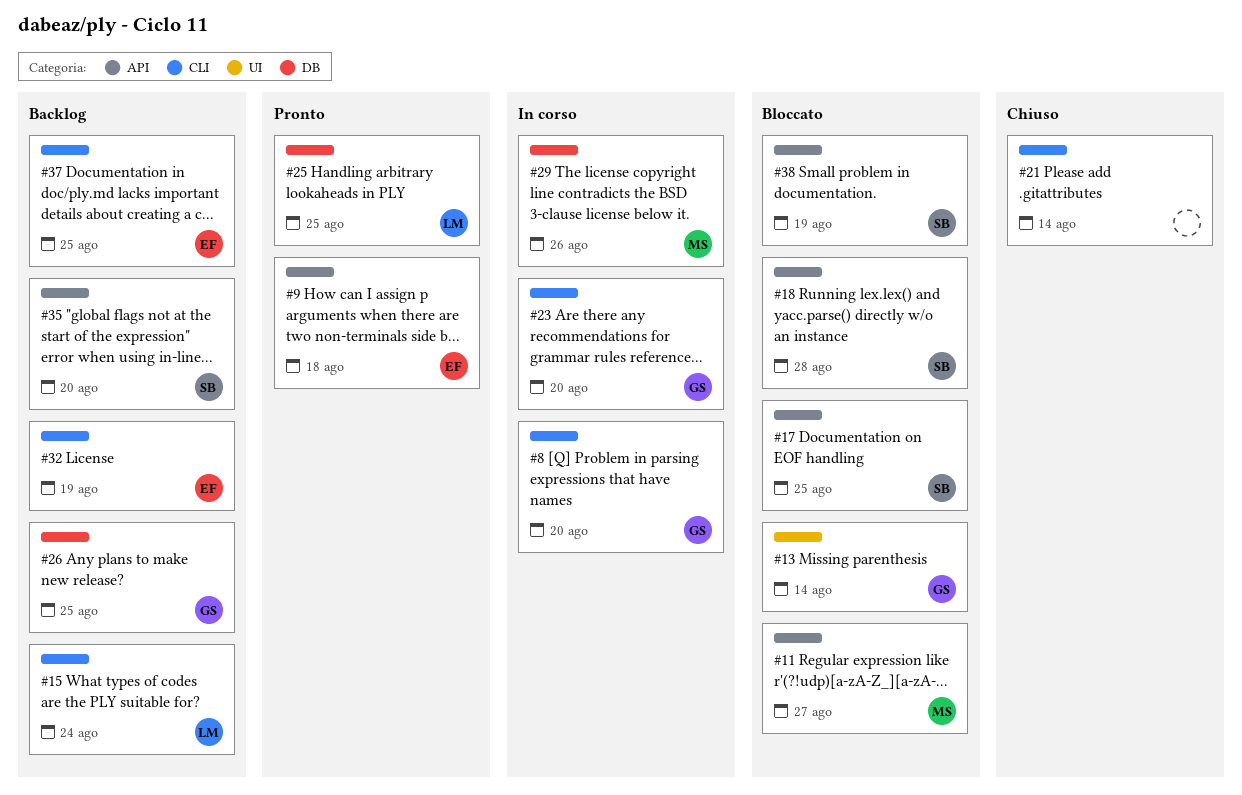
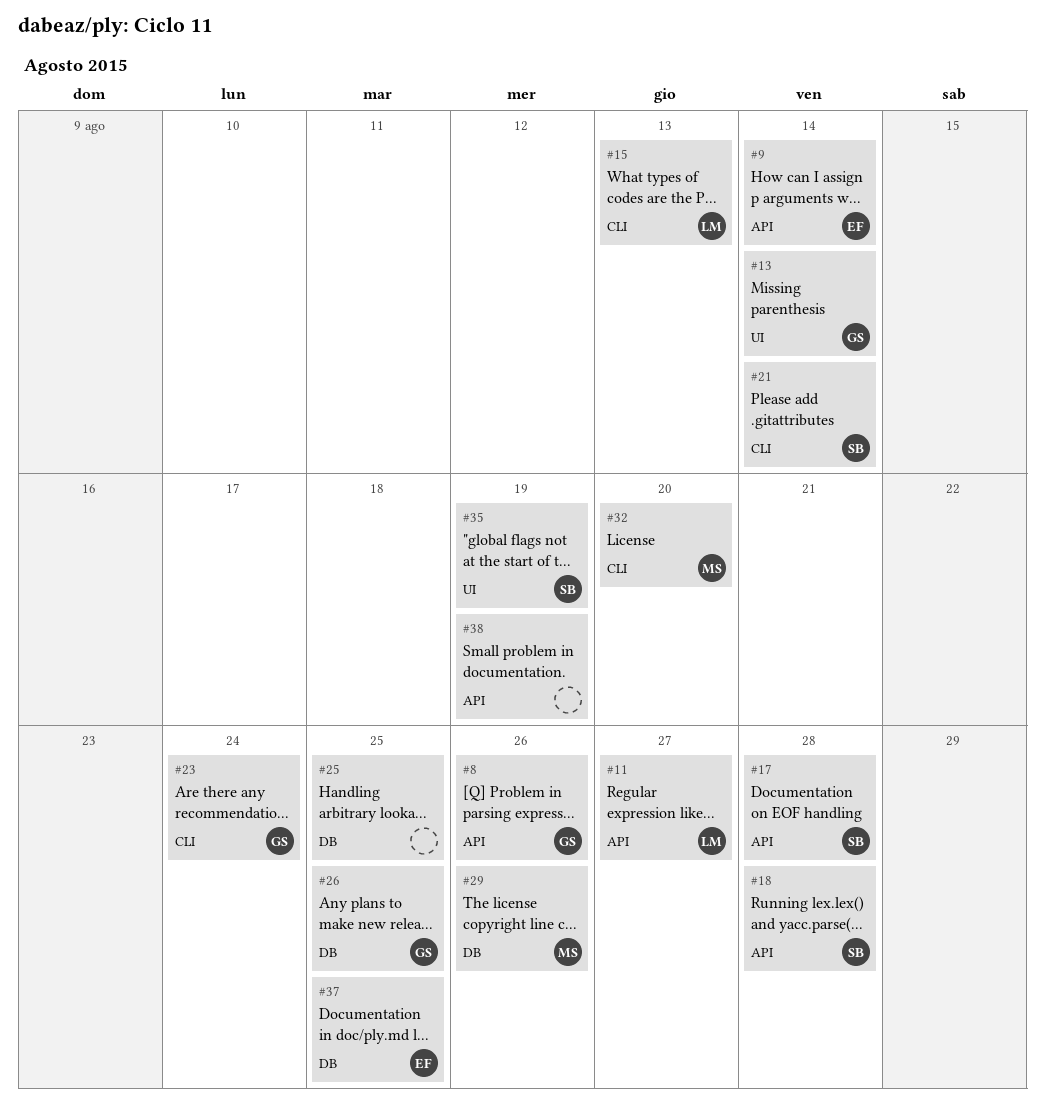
#8, label: CLI -> API
#8, due: Aug 20 -> Aug 26
#9, due: Aug 18 -> Aug 14
#11, owner: MS -> LM
#15, due: Aug 24 -> Aug 13
#17, due: Aug 25 -> Aug 28
#21, owner: none -> SB
#23, due: Aug 20 -> Aug 24
#25, owner: LM -> none
#32, owner: EF -> MS
#32, due: Aug 19 -> Aug 20
#35, label: API -> UI
#35, due: Aug 20 -> Aug 19
#37, label: CLI -> DB
#38, owner: SB -> none

